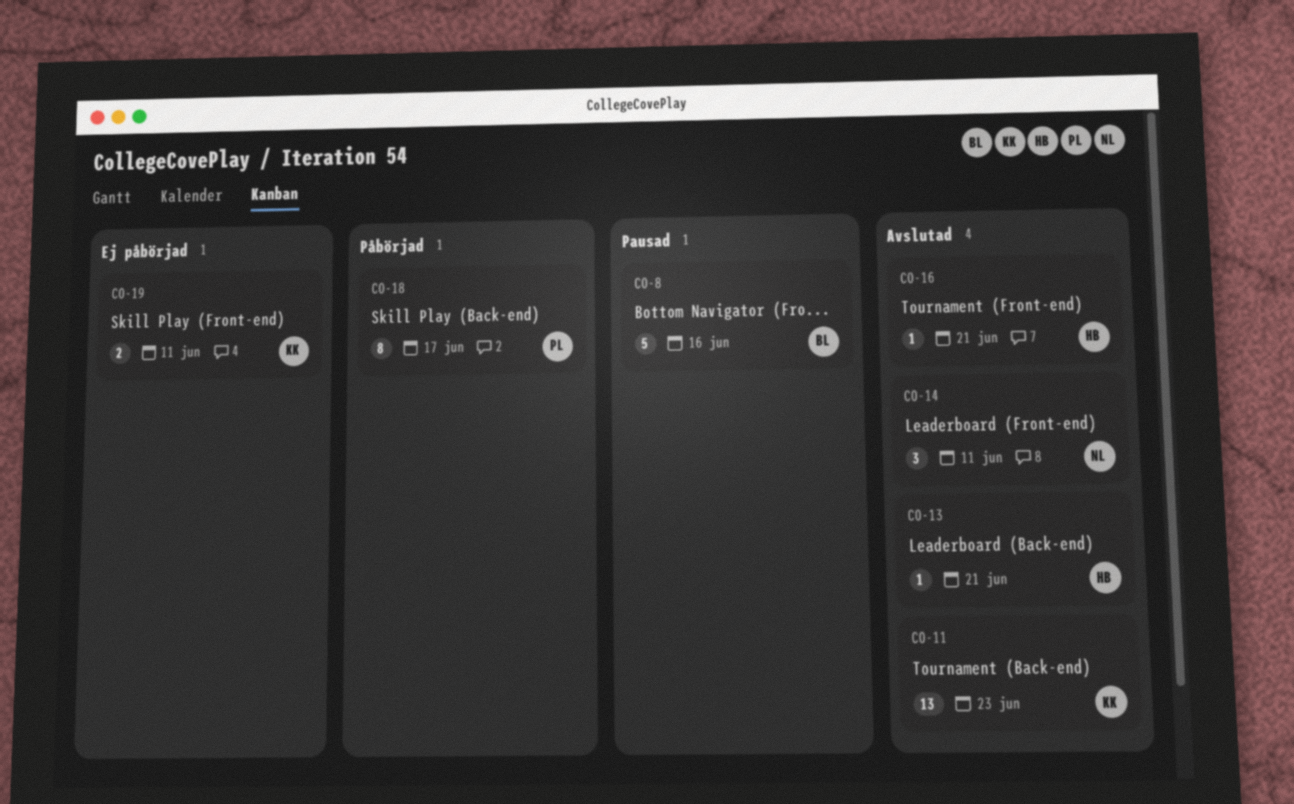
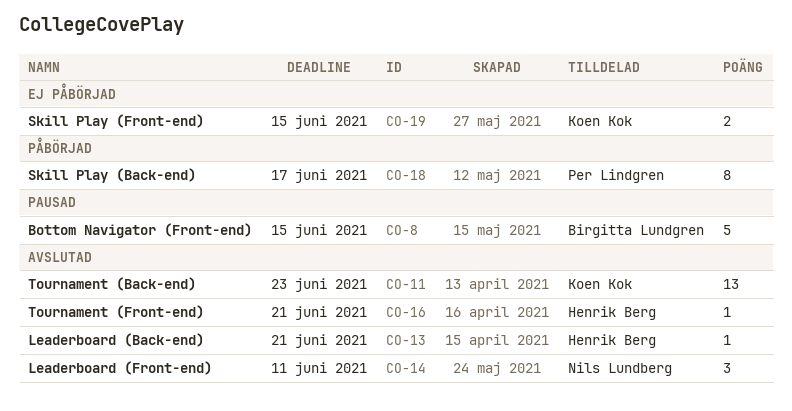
CO-8, due: Jun 16 -> Jun 15
CO-19, due: Jun 11 -> Jun 15

